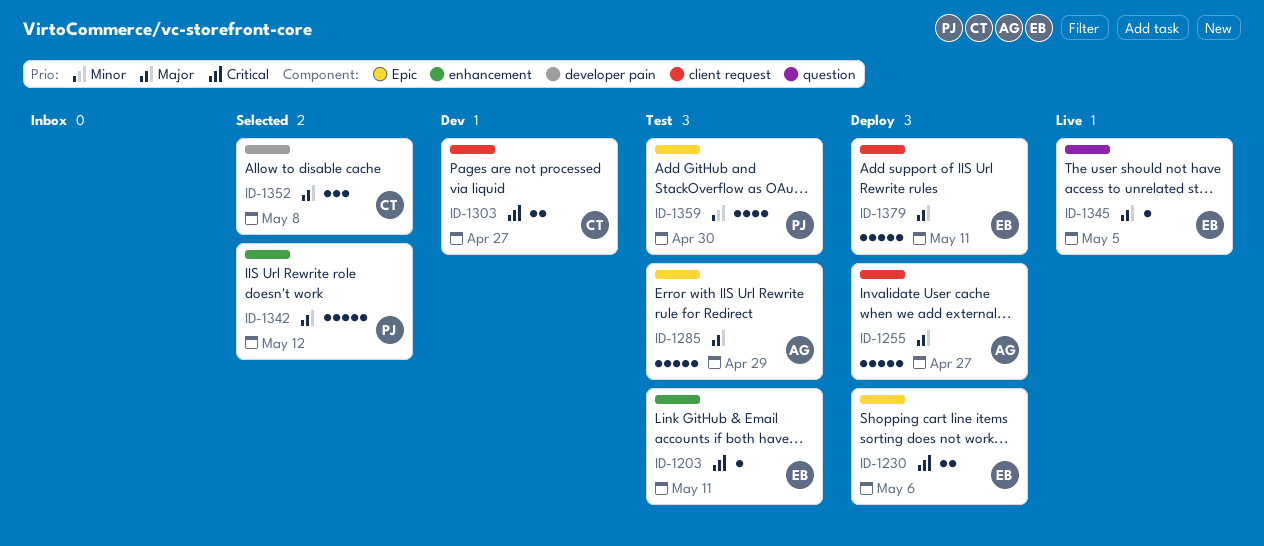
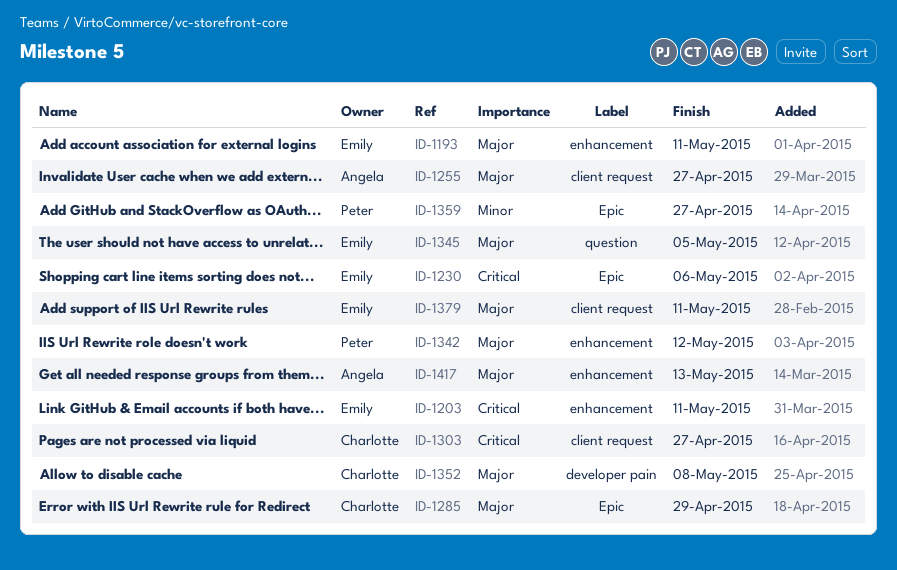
ID-1193: none -> present
ID-1285, owner: Angela -> Charlotte
ID-1359, due: Apr 30 -> Apr 27
ID-1417: none -> present

